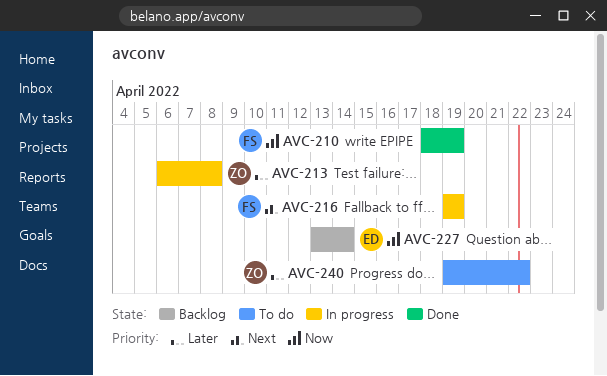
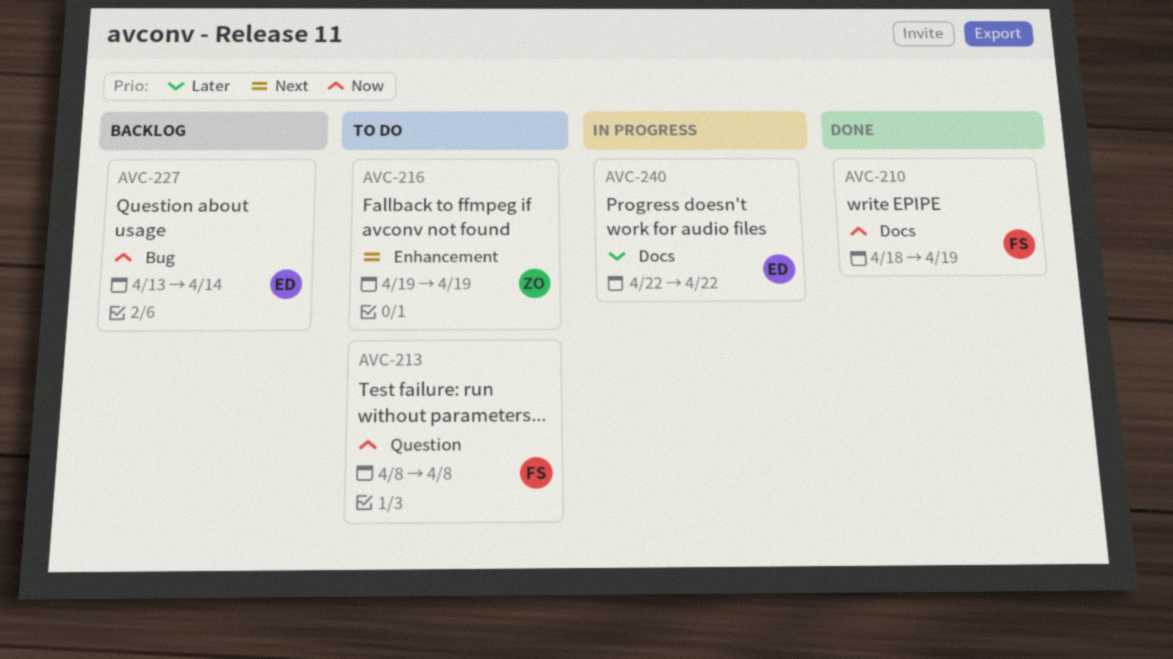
AVC-213, status: In progress -> To do
AVC-213, owner: ZO -> FS
AVC-213, priority: Later -> Now
AVC-213, start: Apr 6 -> Apr 8
AVC-216, status: In progress -> To do
AVC-216, owner: FS -> ZO
AVC-240, status: To do -> In progress
AVC-240, owner: ZO -> ED
AVC-240, start: Apr 19 -> Apr 22

